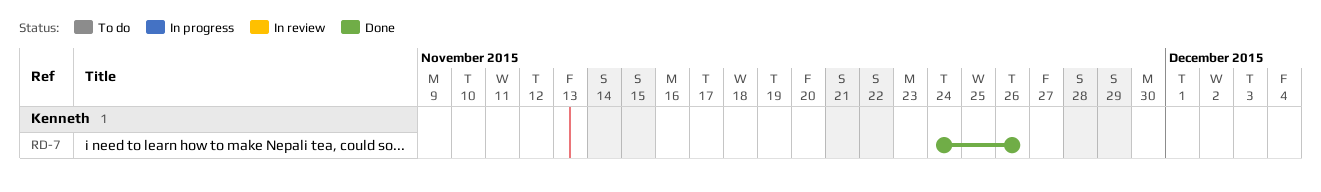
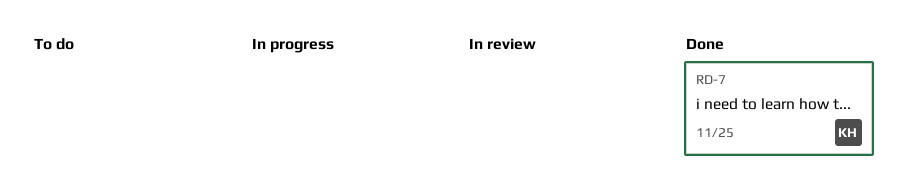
RD-7, due: Nov 26 -> Nov 25

